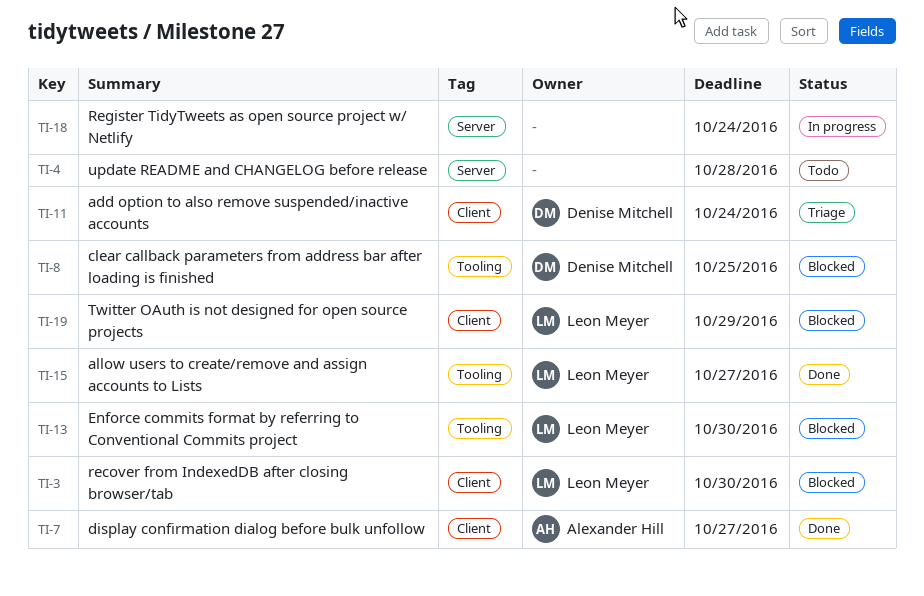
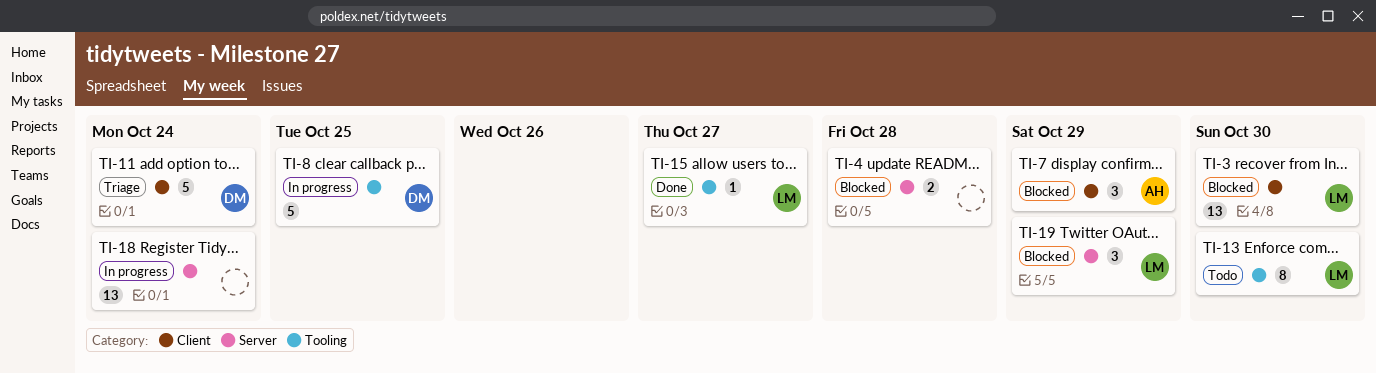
TI-4, status: Todo -> Blocked
TI-7, status: Done -> Blocked
TI-7, due: Oct 27 -> Oct 29
TI-8, status: Blocked -> In progress
TI-13, status: Blocked -> Todo
TI-19, label: Client -> Server

